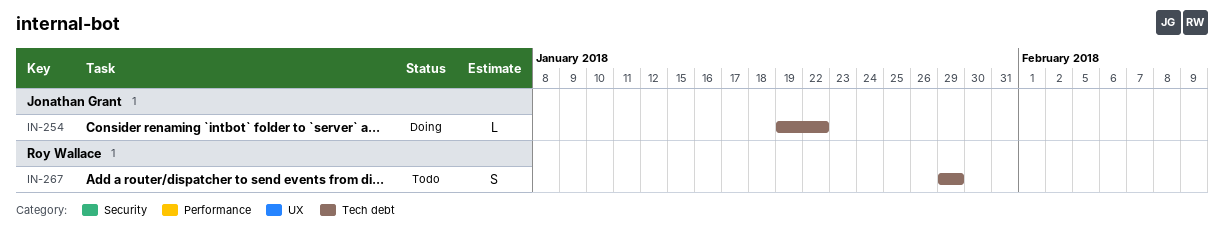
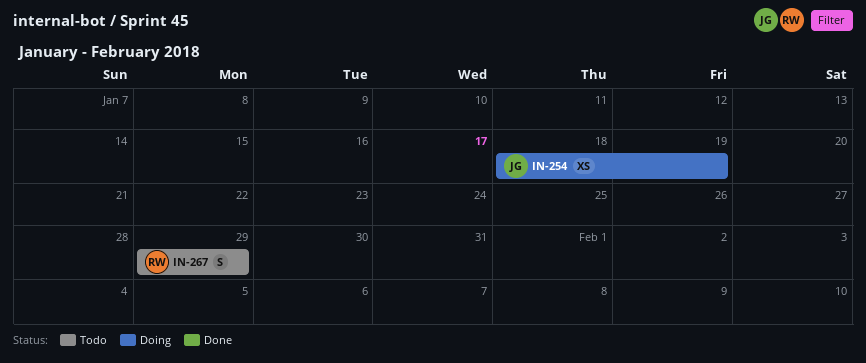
IN-254, estimate: L -> XS
IN-254, start: Jan 19 -> Jan 18
IN-254, due: Jan 22 -> Jan 19

